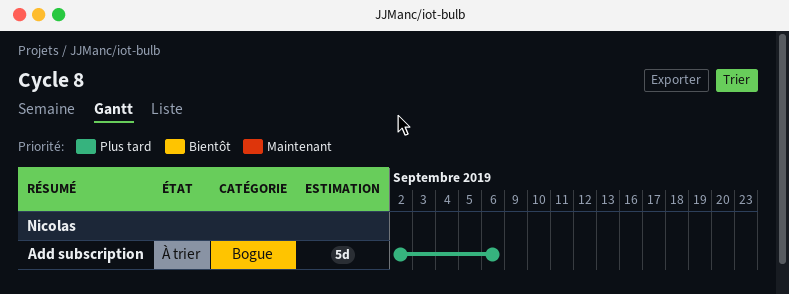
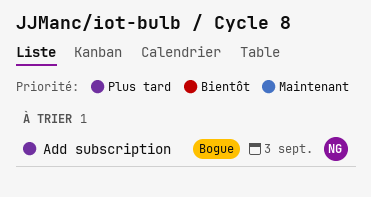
Add subscription, due: Sep 6 -> Sep 3

